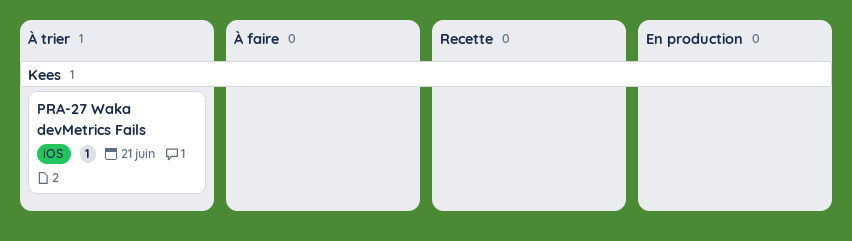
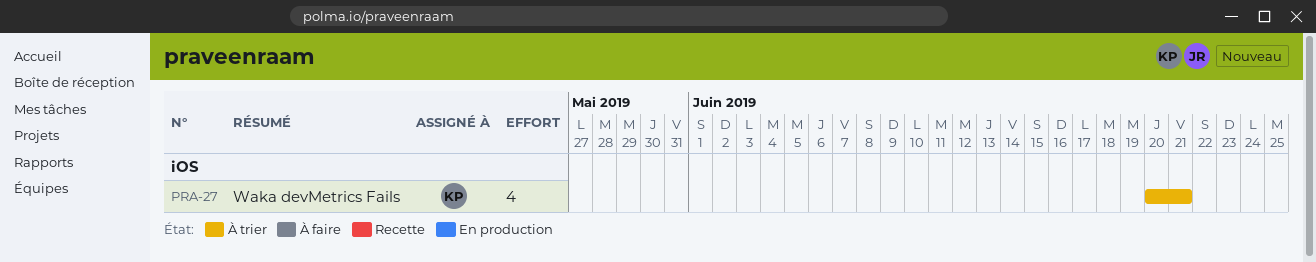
PRA-27, estimate: 1 -> 4

